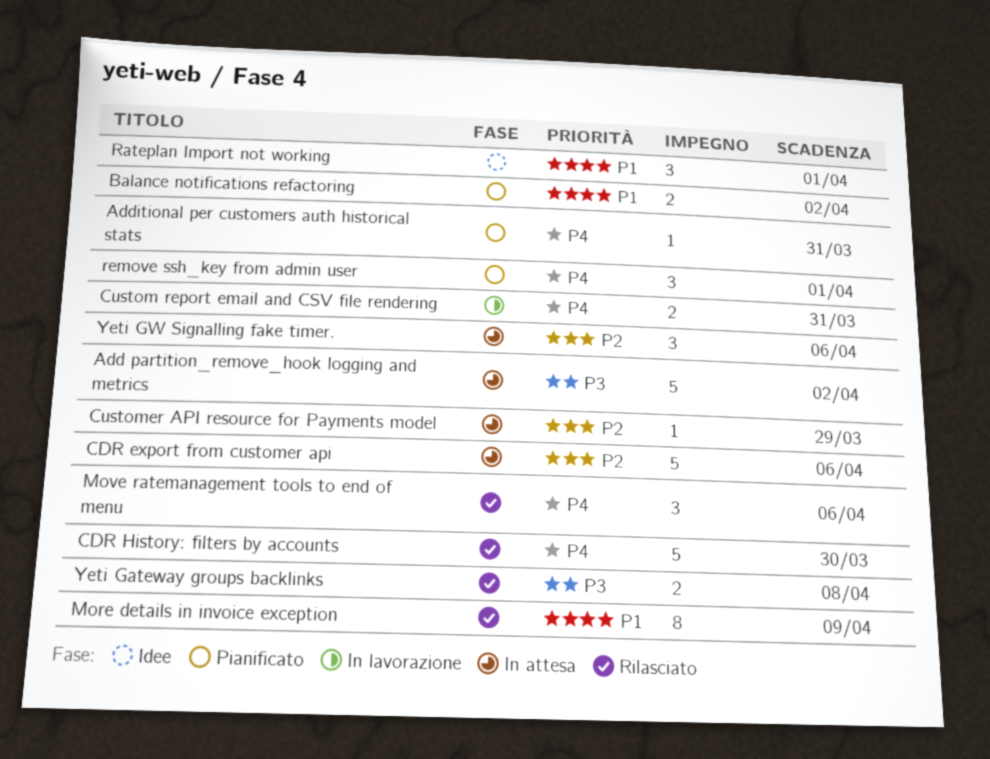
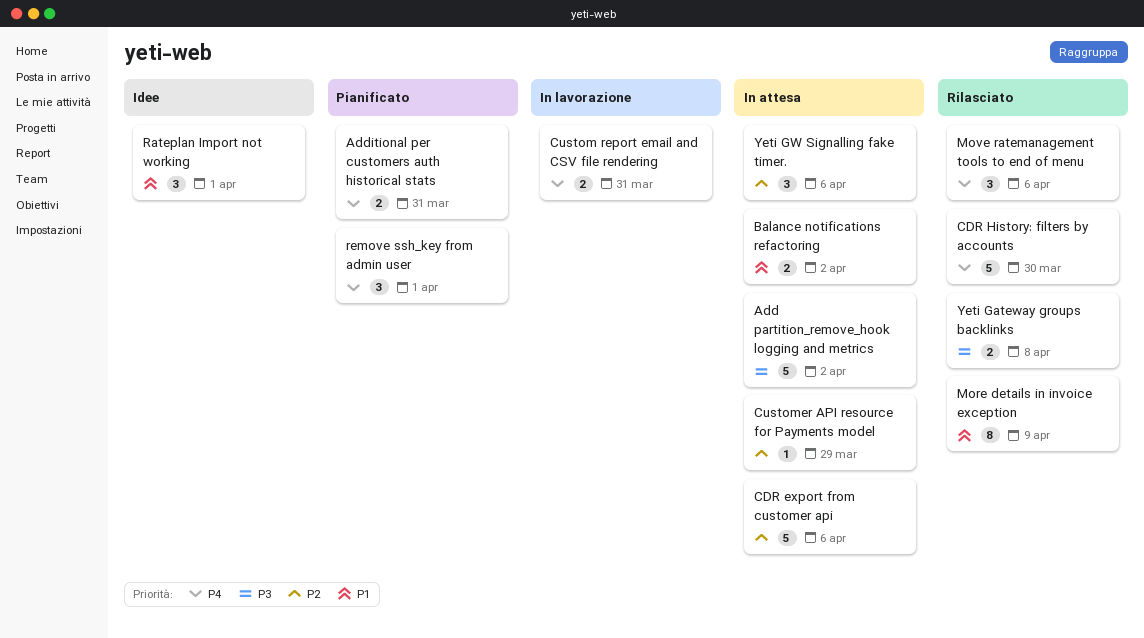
Additional per customers auth historical stats, estimate: 1 -> 2
Balance notifications refactoring, status: Pianificato -> In attesa

